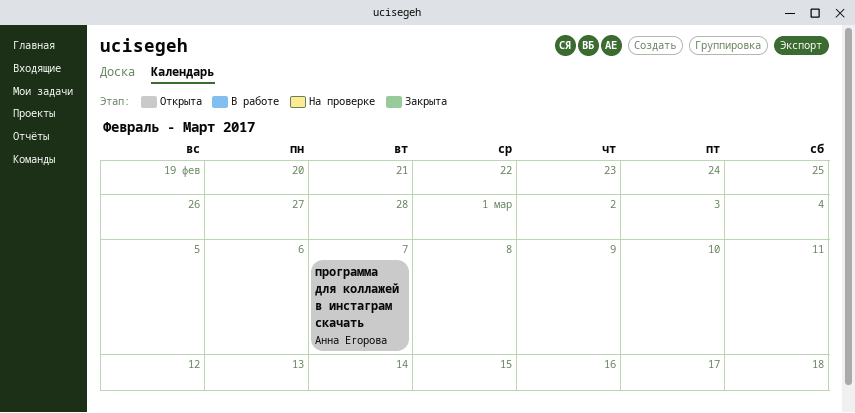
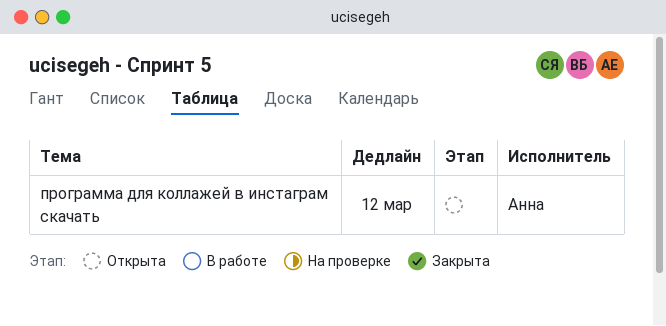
программа для коллажей в инстаграм скачать, due: Mar 7 -> Mar 12

